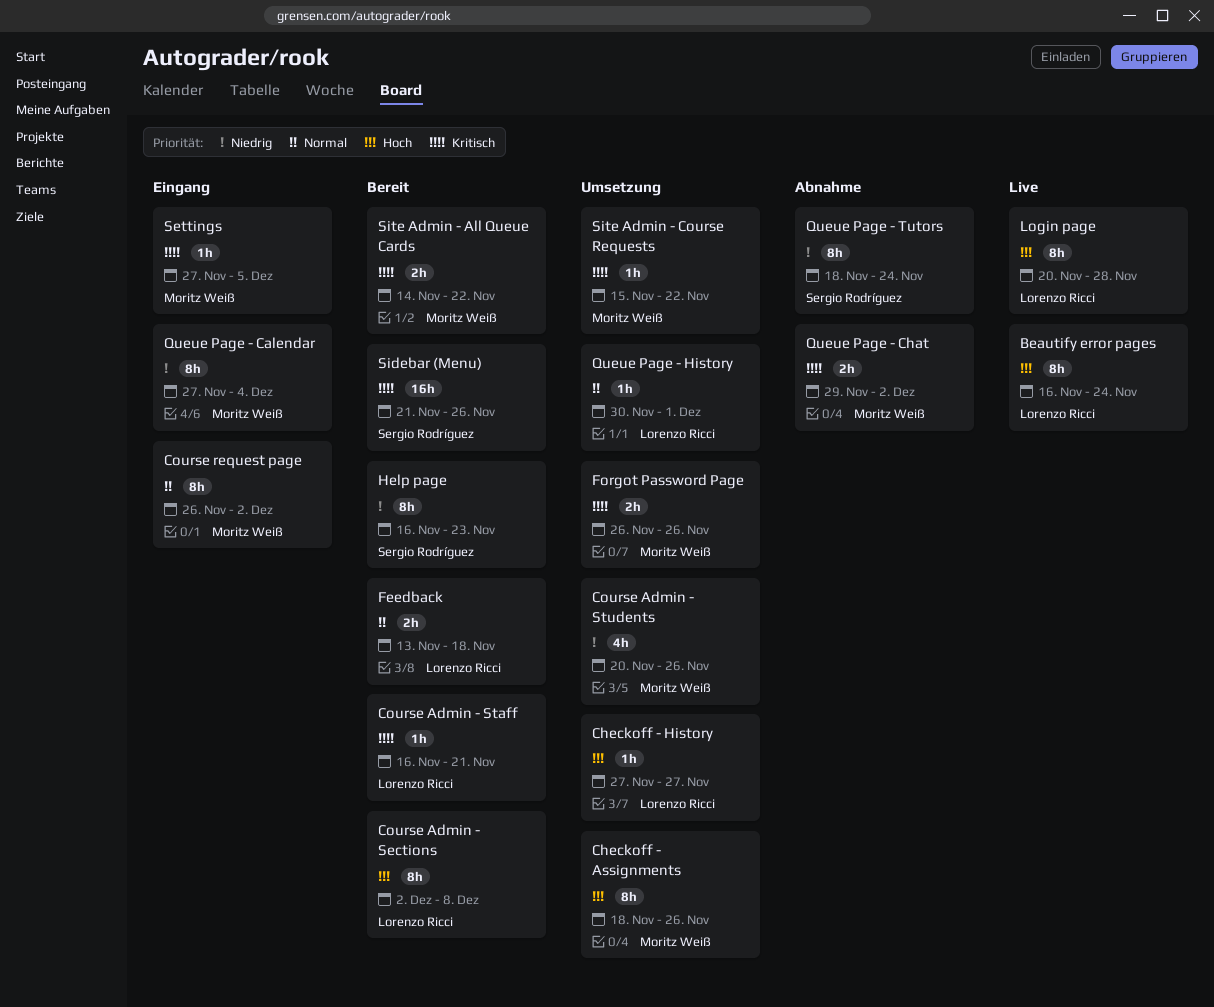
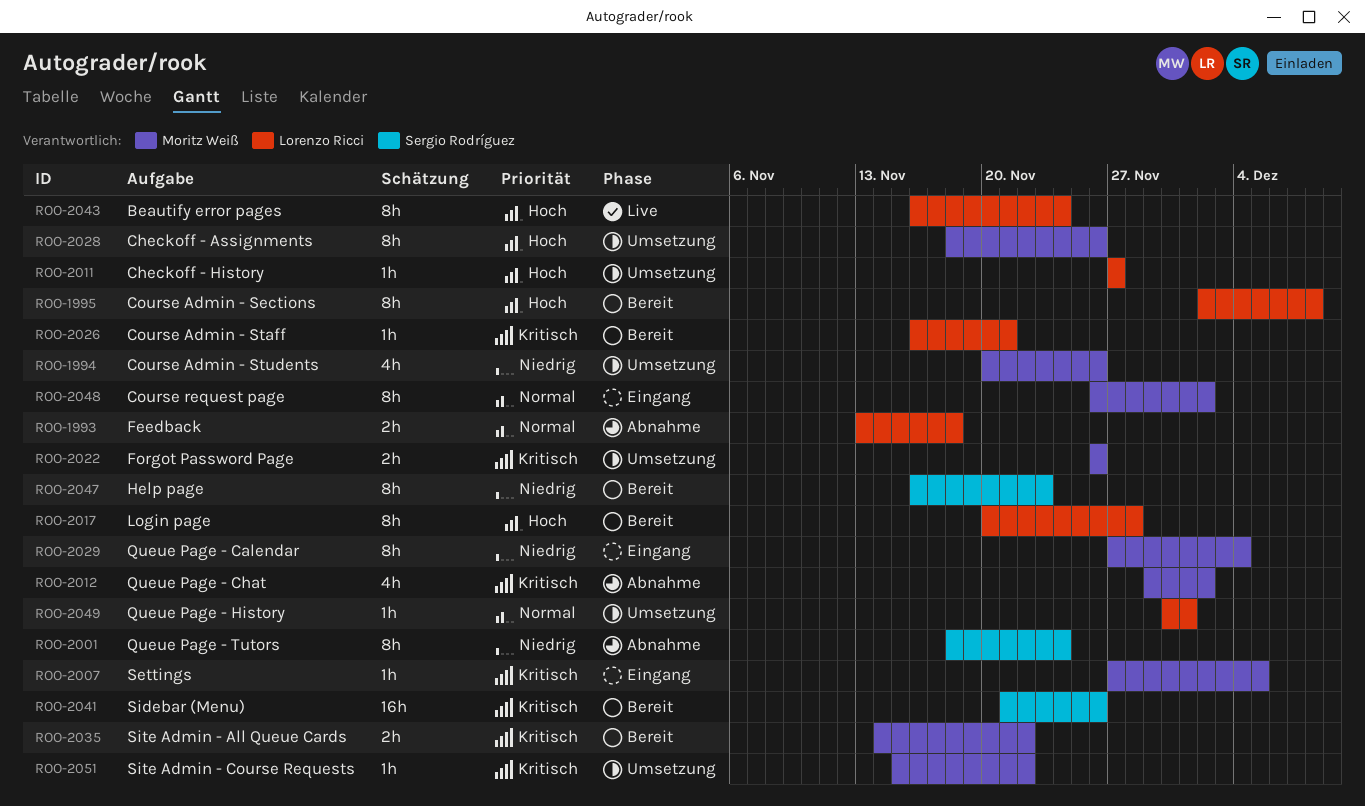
Feedback, status: Bereit -> Abnahme
Login page, status: Live -> Bereit
Queue Page - Chat, estimate: 2h -> 4h

